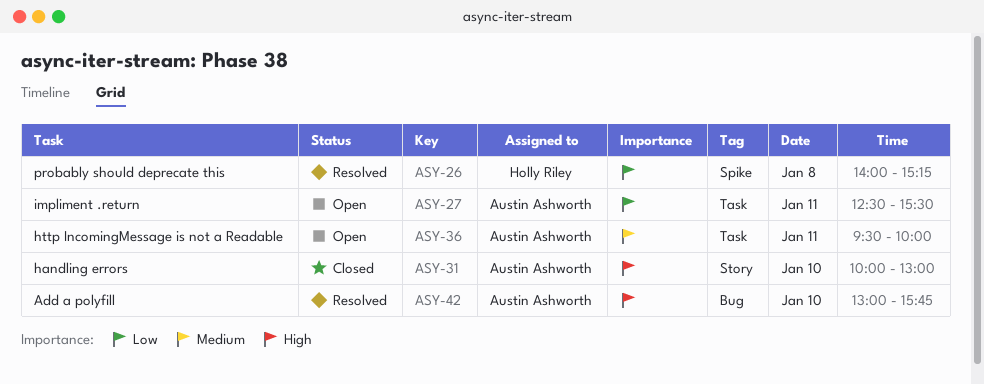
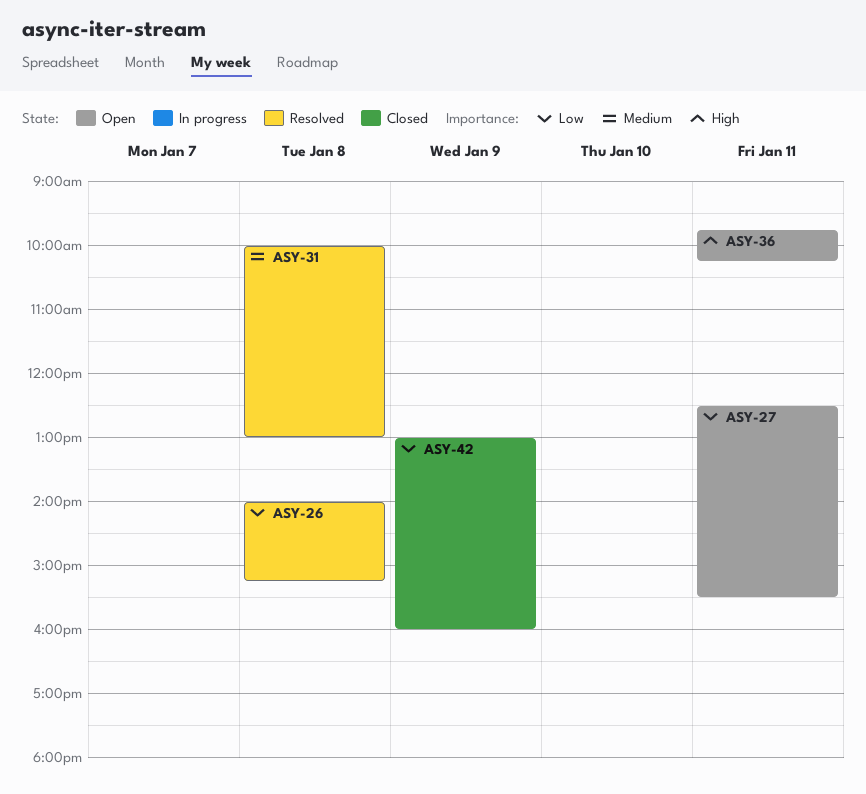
ASY-31, status: Closed -> Resolved
ASY-31, priority: High -> Medium
ASY-31, day: Jan 10 -> Jan 8
ASY-36, priority: Medium -> High
ASY-36, begins: 09:30 -> 09:45
ASY-36, ends: 10:00 -> 10:15
ASY-42, status: Resolved -> Closed
ASY-42, priority: High -> Low
ASY-42, day: Jan 10 -> Jan 9
ASY-42, ends: 15:45 -> 16:00

